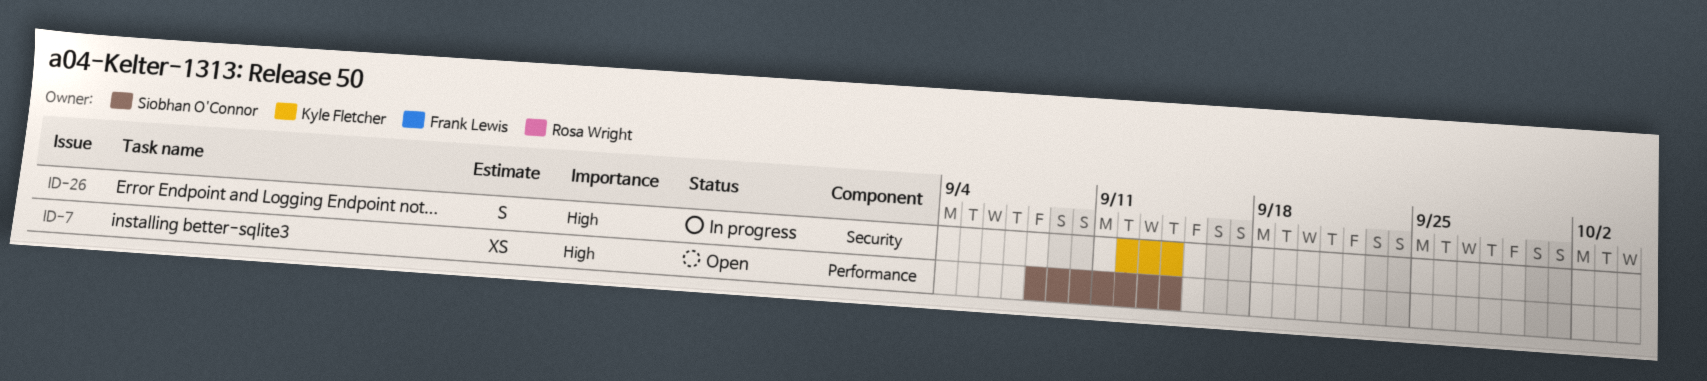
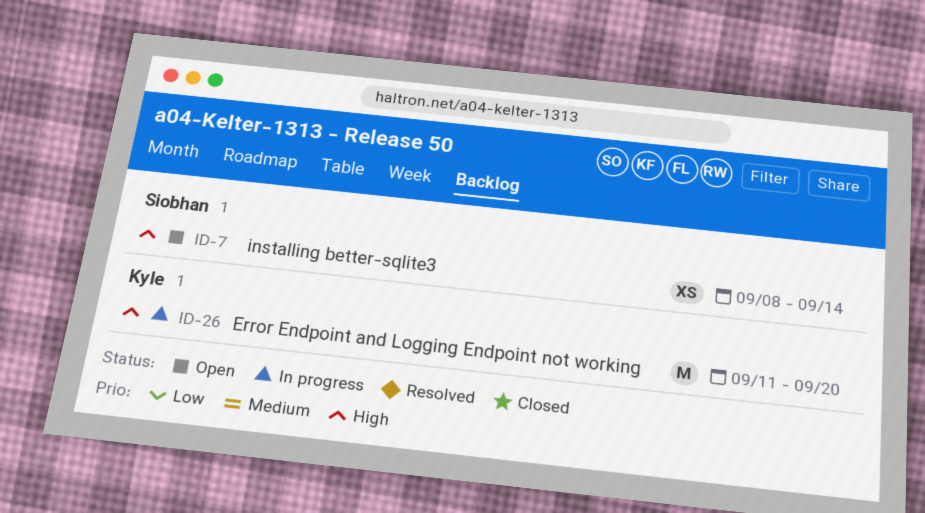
ID-26, estimate: S -> M
ID-26, start: Sep 12 -> Sep 11
ID-26, due: Sep 14 -> Sep 20

